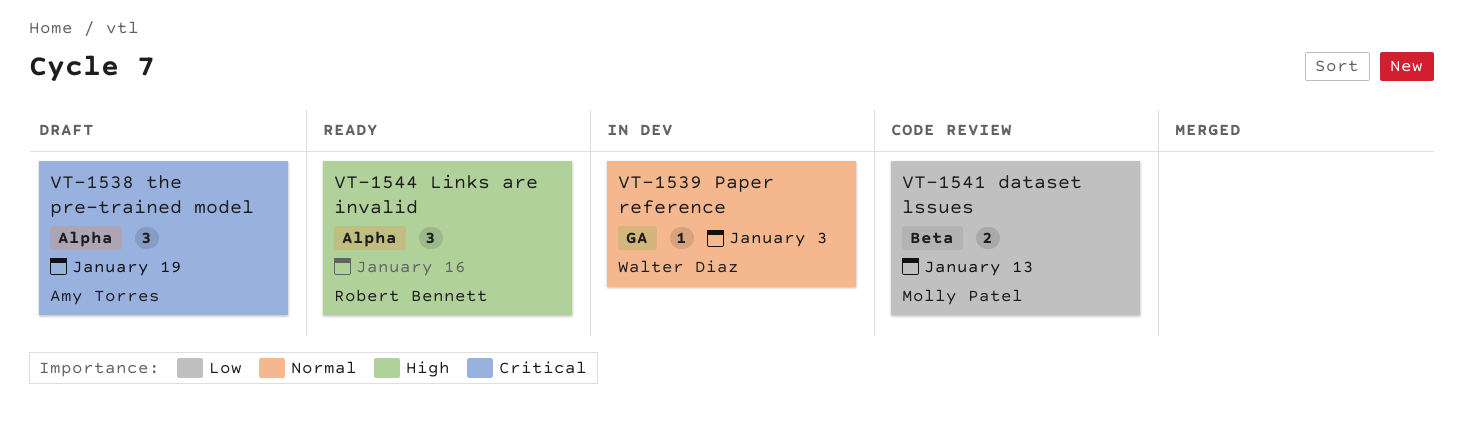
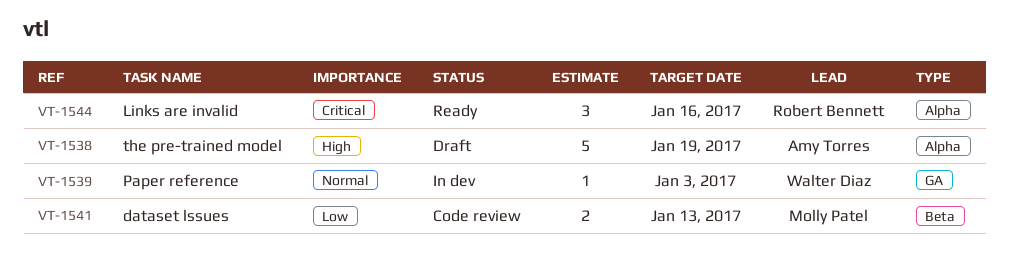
VT-1538, priority: Critical -> High
VT-1538, estimate: 3 -> 5
VT-1544, priority: High -> Critical

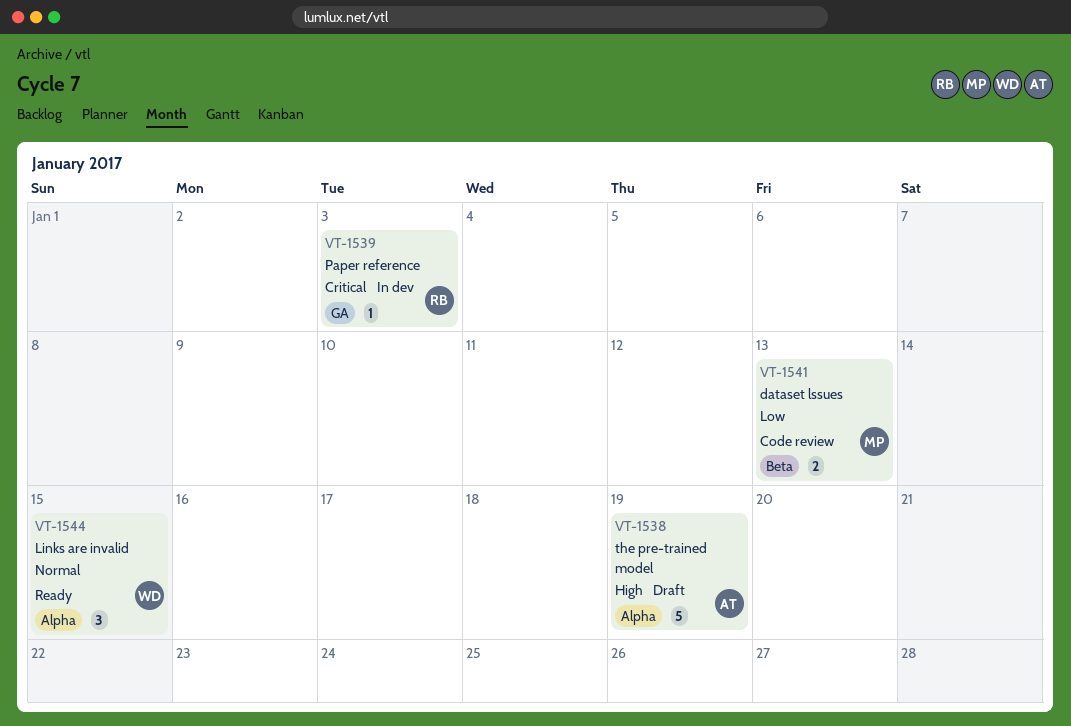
VT-1539, owner: Walter Diaz -> Robert Bennett
VT-1539, priority: Normal -> Critical
VT-1544, owner: Robert Bennett -> Walter Diaz
VT-1544, priority: Critical -> Normal
VT-1544, due: Jan 16 -> Jan 15

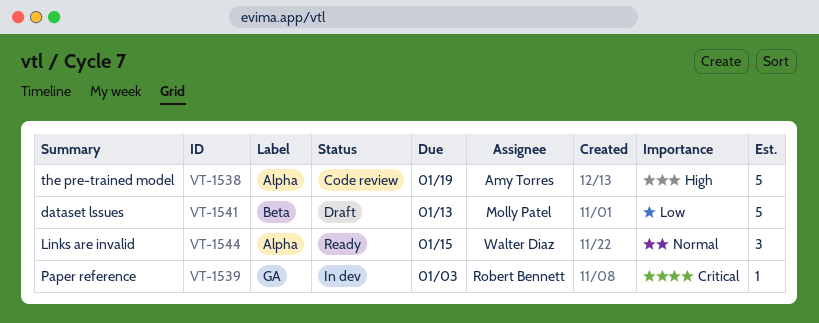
VT-1538, status: Draft -> Code review
VT-1541, status: Code review -> Draft
VT-1541, estimate: 2 -> 5

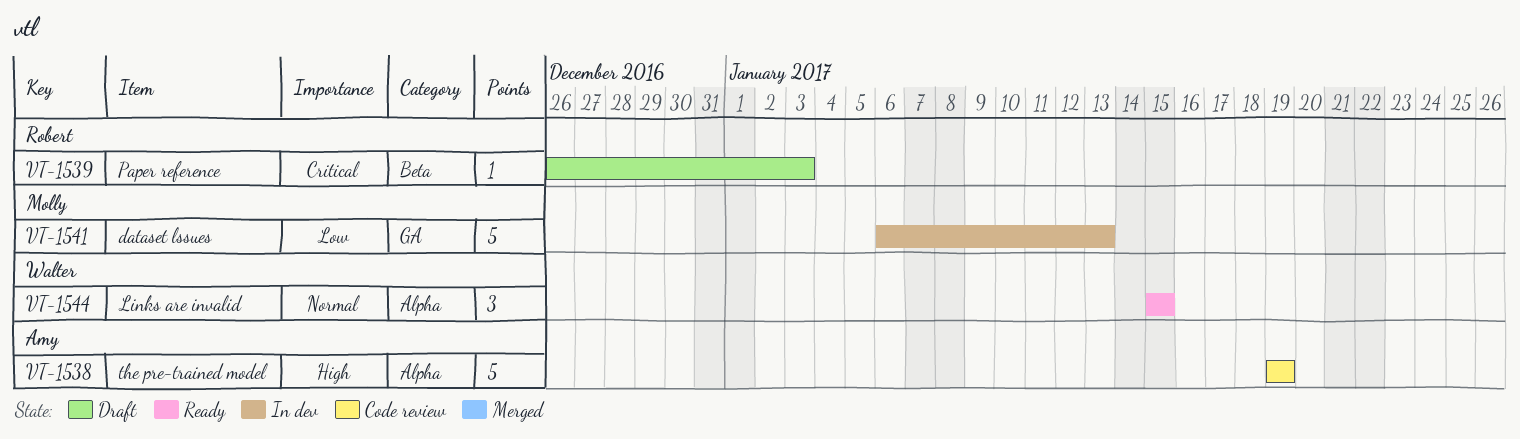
VT-1539, status: In dev -> Draft
VT-1539, label: GA -> Beta
VT-1541, status: Draft -> In dev
VT-1541, label: Beta -> GA

